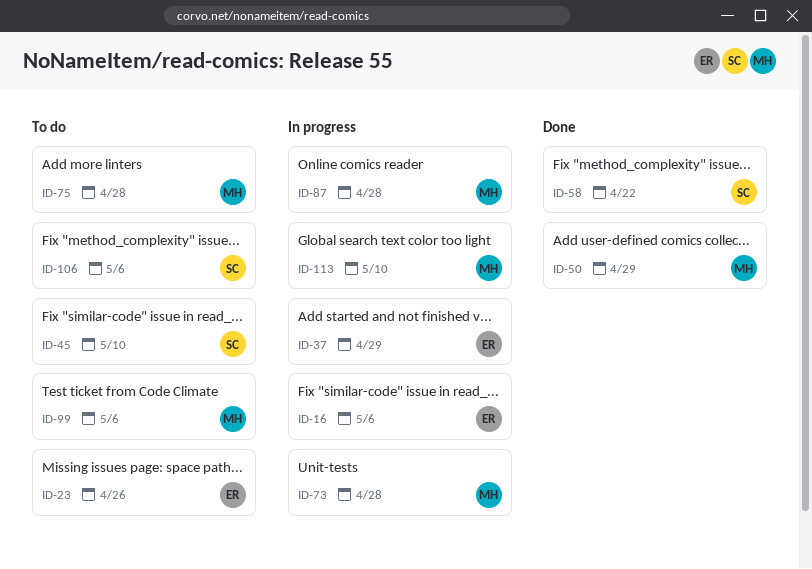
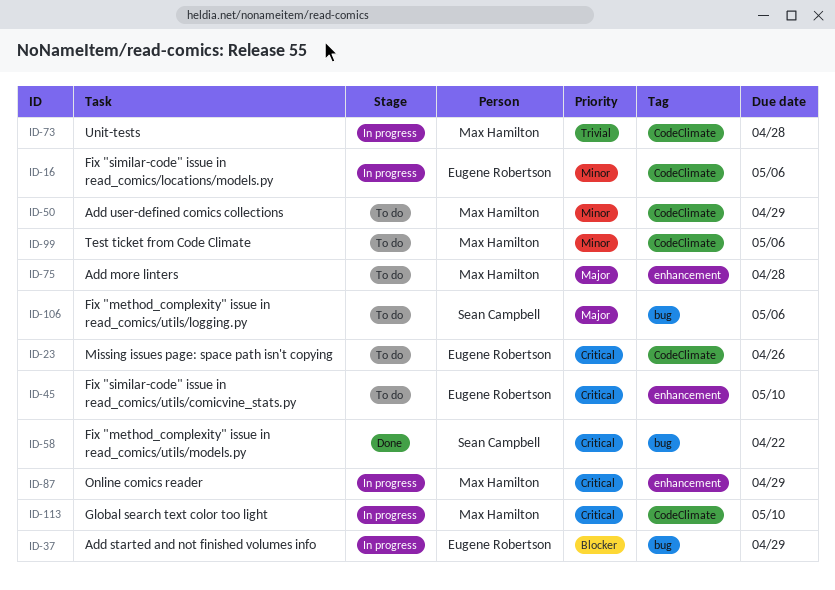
ID-45, owner: Sean Campbell -> Eugene Robertson
ID-50, status: Done -> To do
ID-87, due: Apr 28 -> Apr 29

